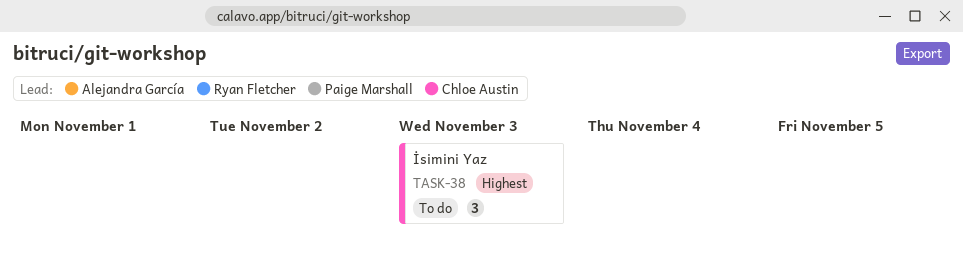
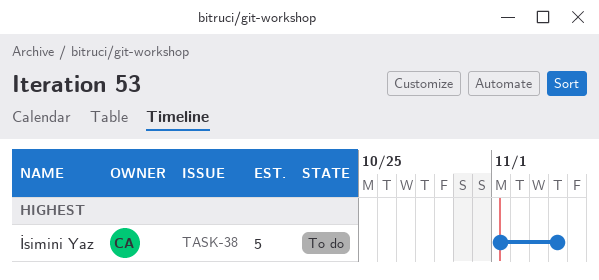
TASK-38, estimate: 3 -> 5
TASK-38, due: Nov 3 -> Nov 4

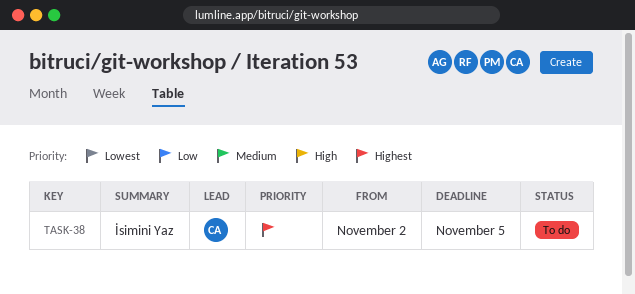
TASK-38, start: Nov 1 -> Nov 2
TASK-38, due: Nov 4 -> Nov 5

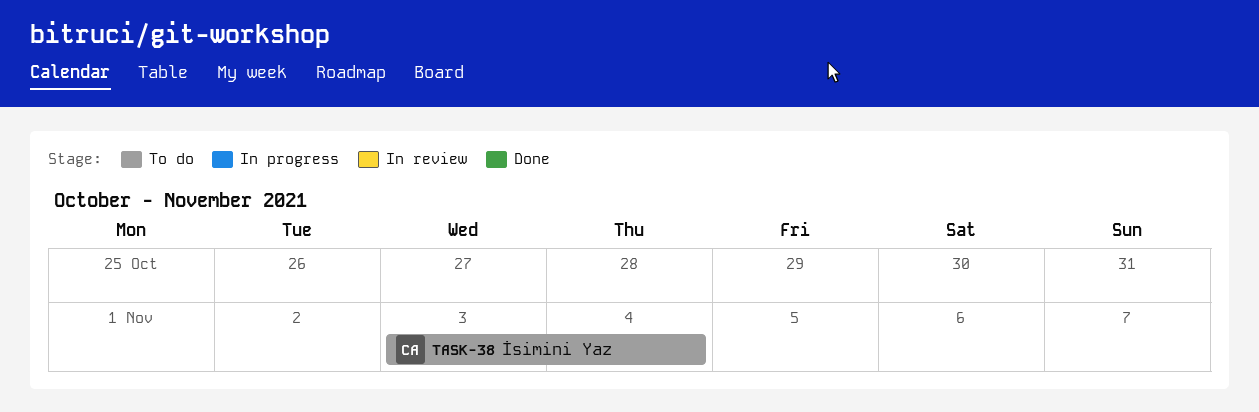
TASK-38, start: Nov 2 -> Nov 3
TASK-38, due: Nov 5 -> Nov 4

